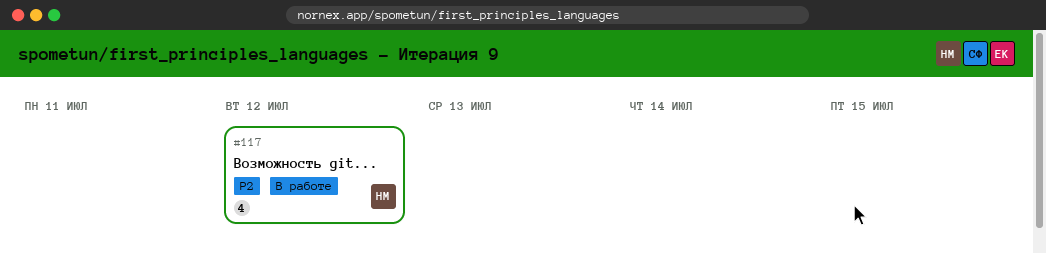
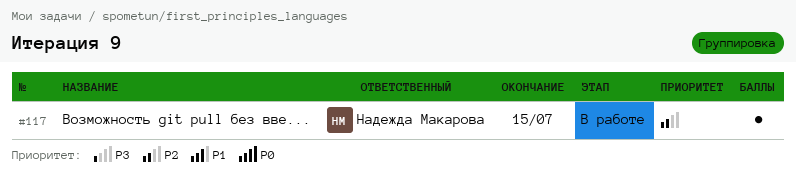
#117, estimate: 4 -> 1
#117, due: Jul 12 -> Jul 15

